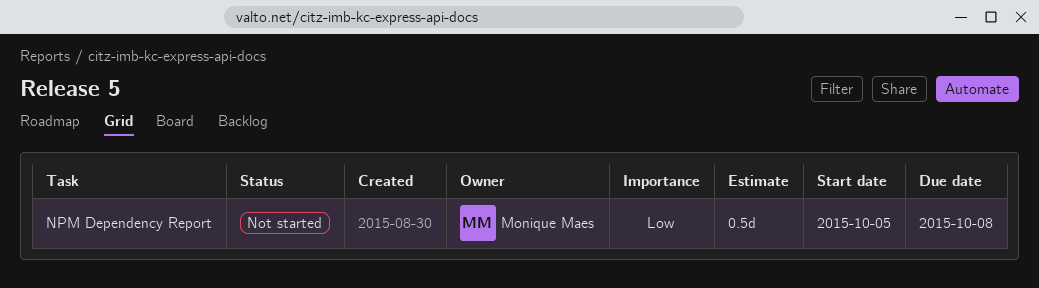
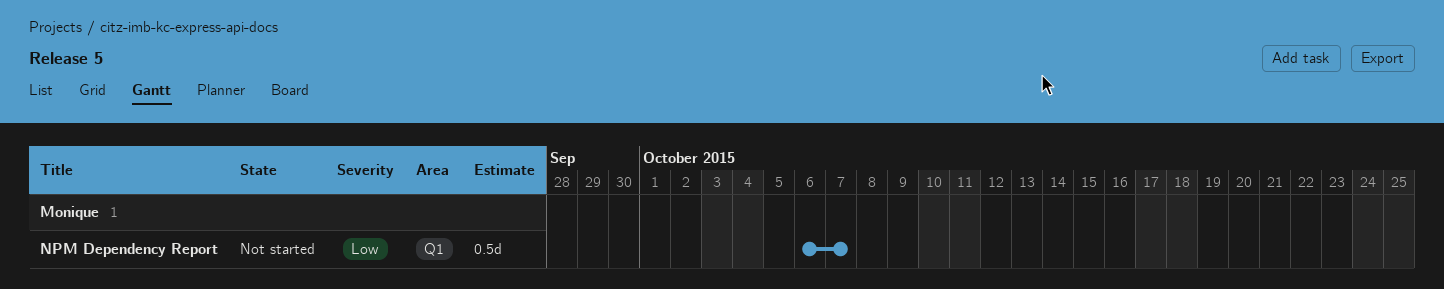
NPM Dependency Report, start: Oct 5 -> Oct 6
NPM Dependency Report, due: Oct 8 -> Oct 7

